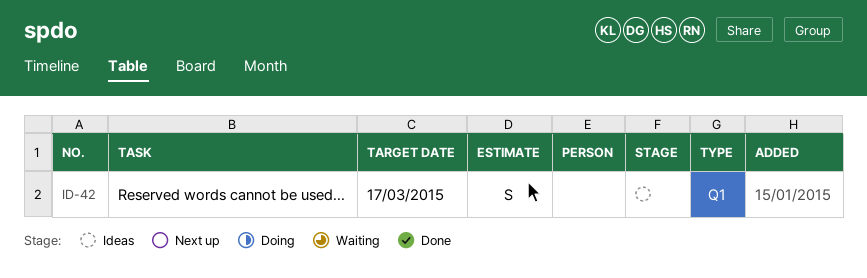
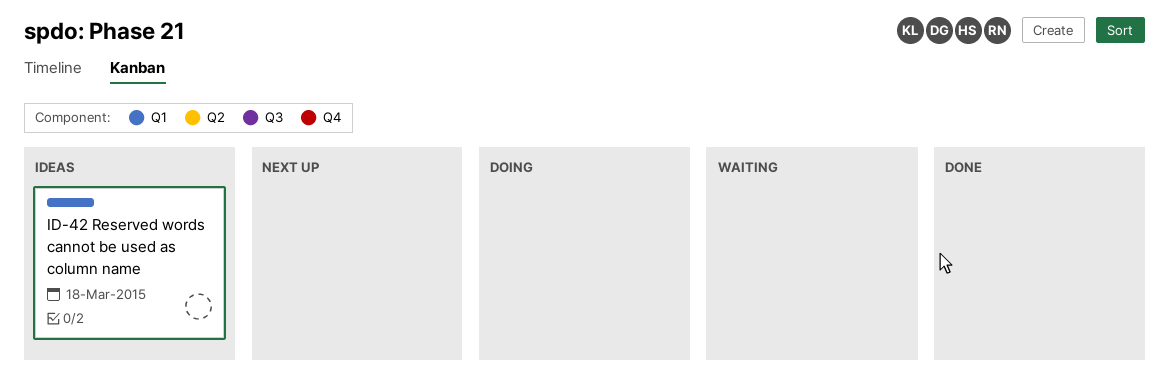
ID-42, due: Mar 17 -> Mar 18

